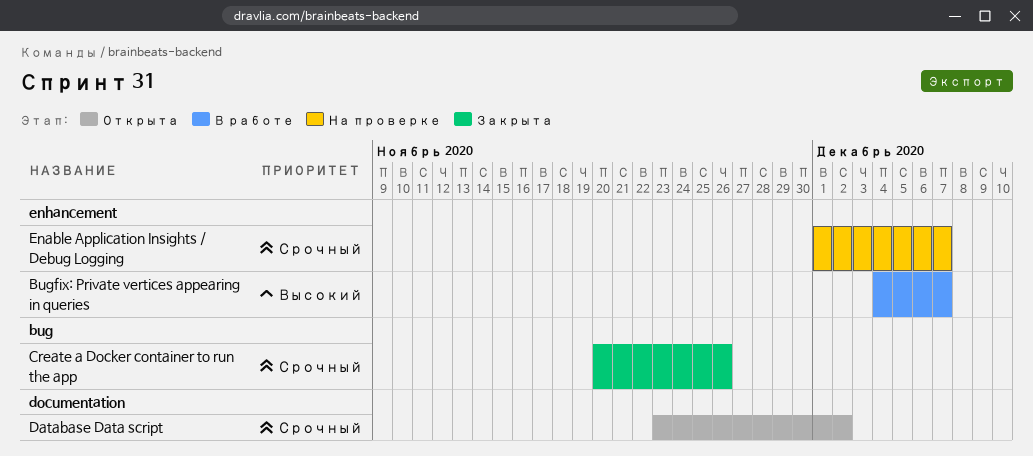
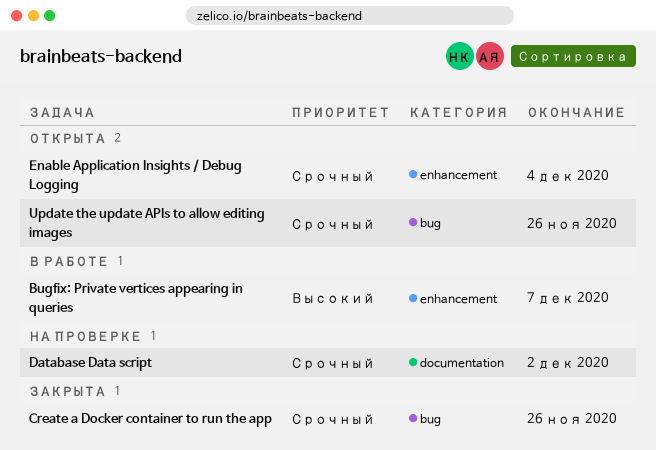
Database Data script, status: Открыта -> На проверке
Enable Application Insights / Debug Logging, status: На проверке -> Открыта
Enable Application Insights / Debug Logging, due: Dec 7 -> Dec 4
Update the update APIs to allow editing images: none -> present

